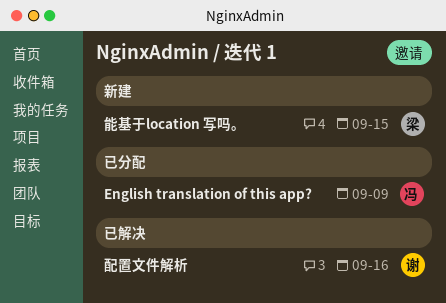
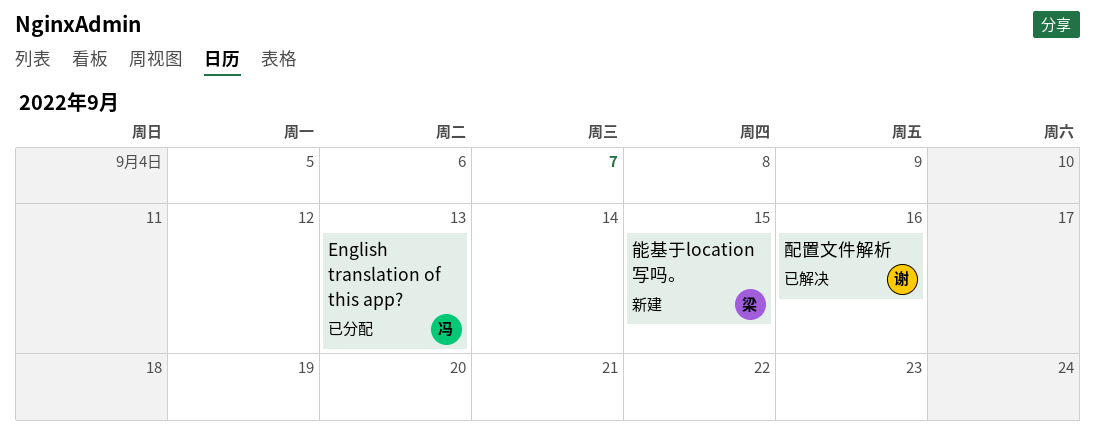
English translation of this app?, due: Sep 9 -> Sep 13

